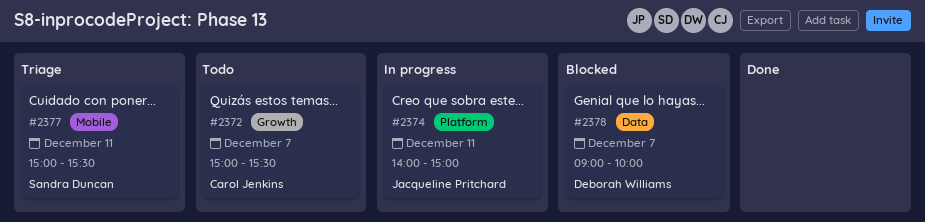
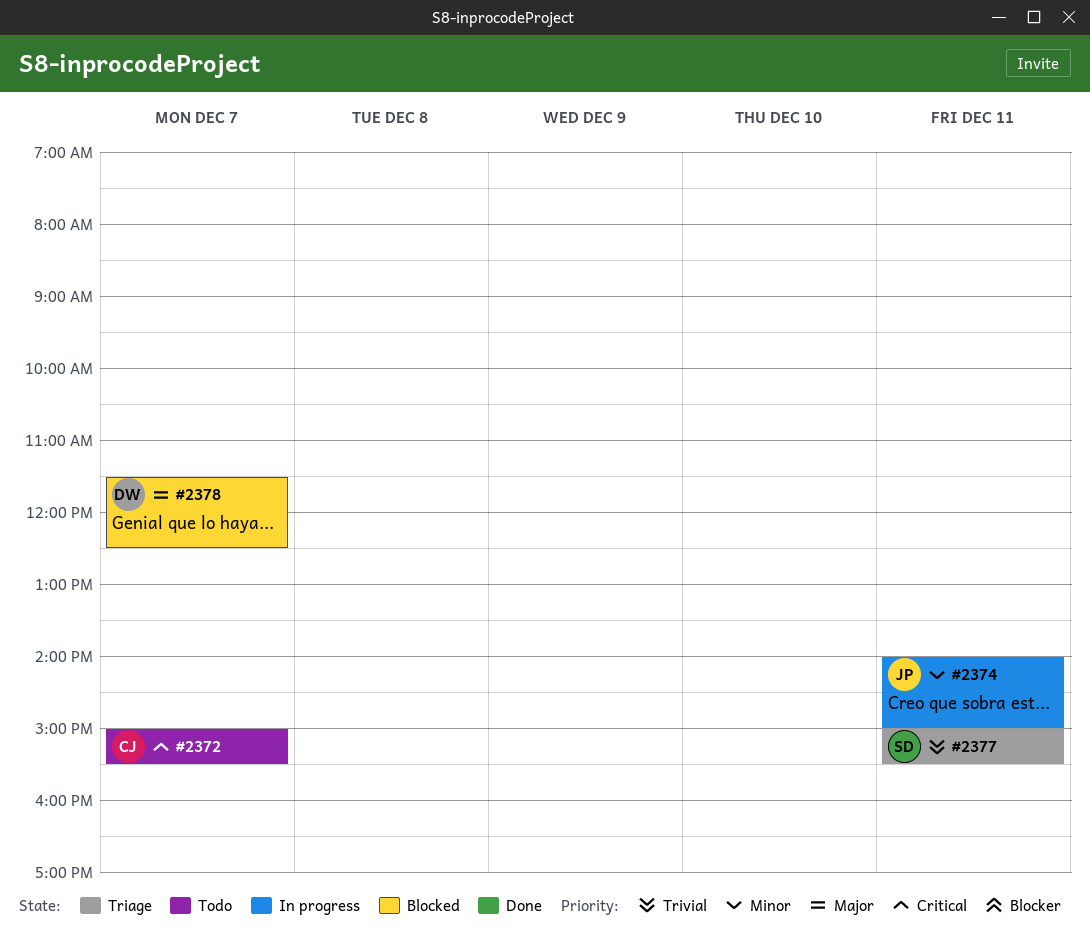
#2378, begins: 09:00 -> 11:30
#2378, ends: 10:00 -> 12:30

